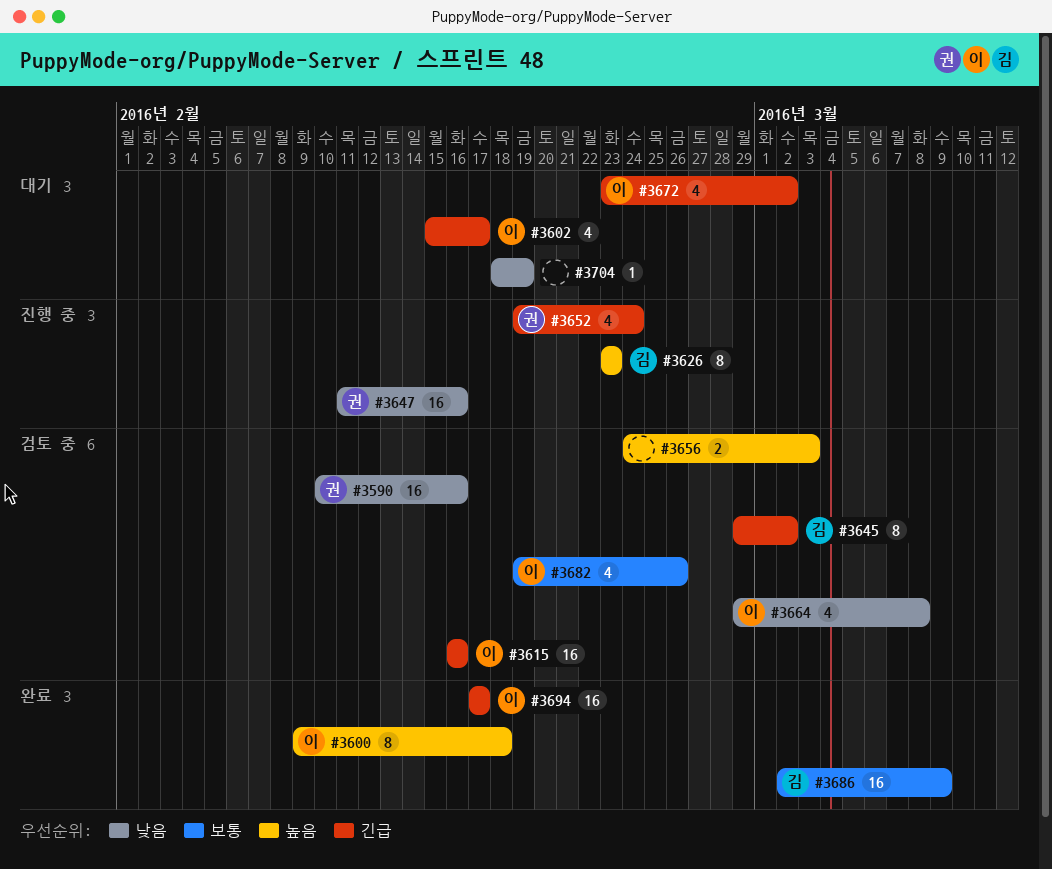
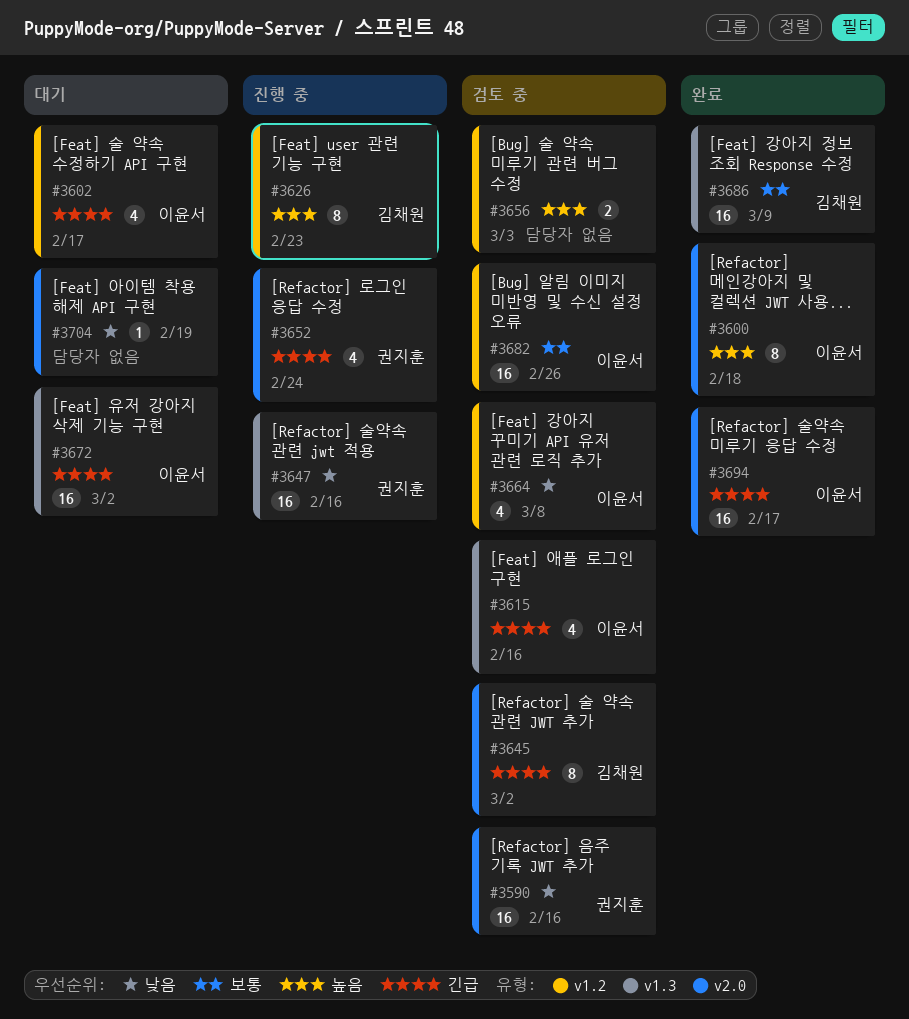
#3615, estimate: 16 -> 4
#3672, estimate: 4 -> 16
#3682, estimate: 4 -> 16

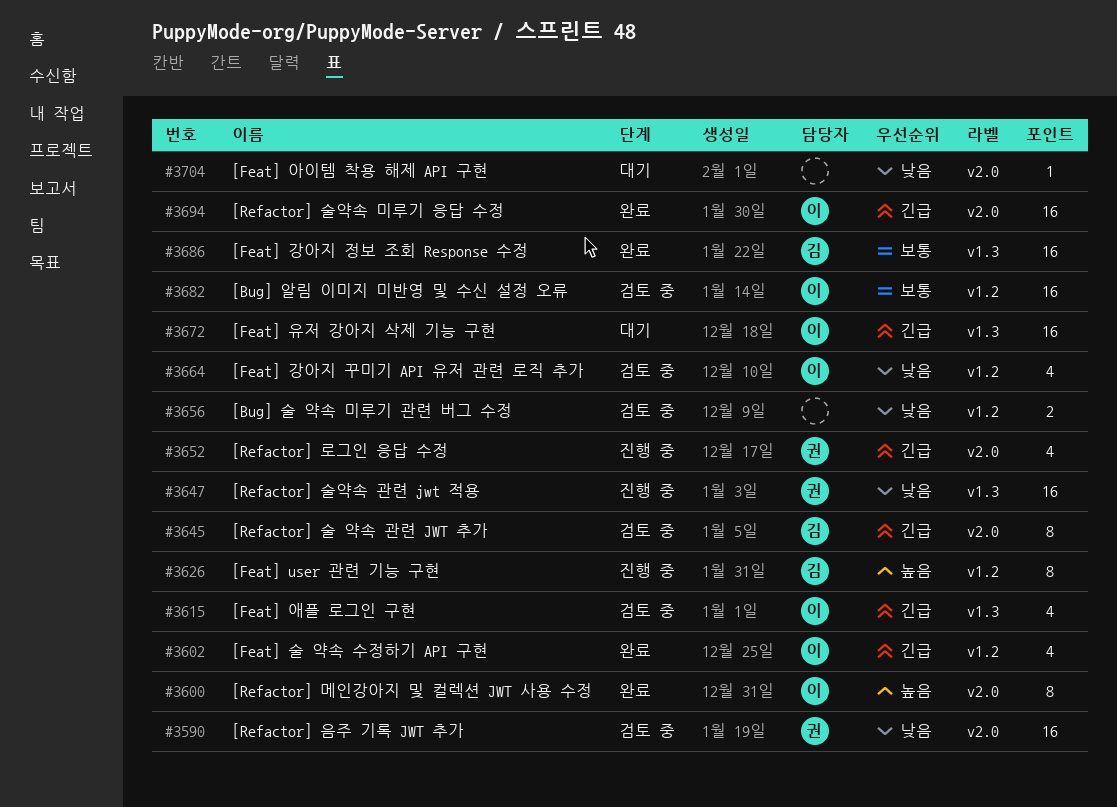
#3602, status: 대기 -> 완료
#3656, priority: 높음 -> 낮음

